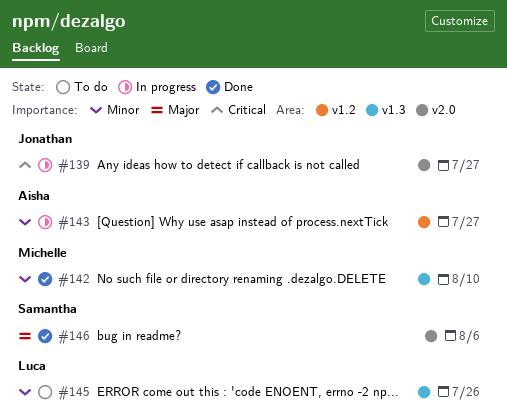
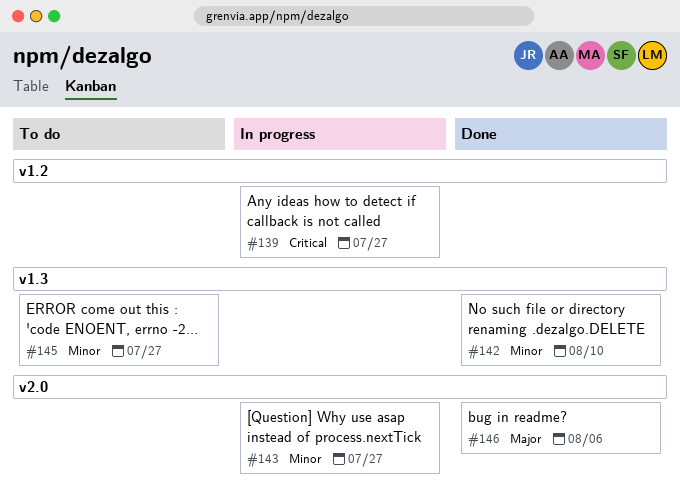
#139, label: v2.0 -> v1.2
#143, label: v1.2 -> v2.0
#145, due: Jul 26 -> Jul 27

